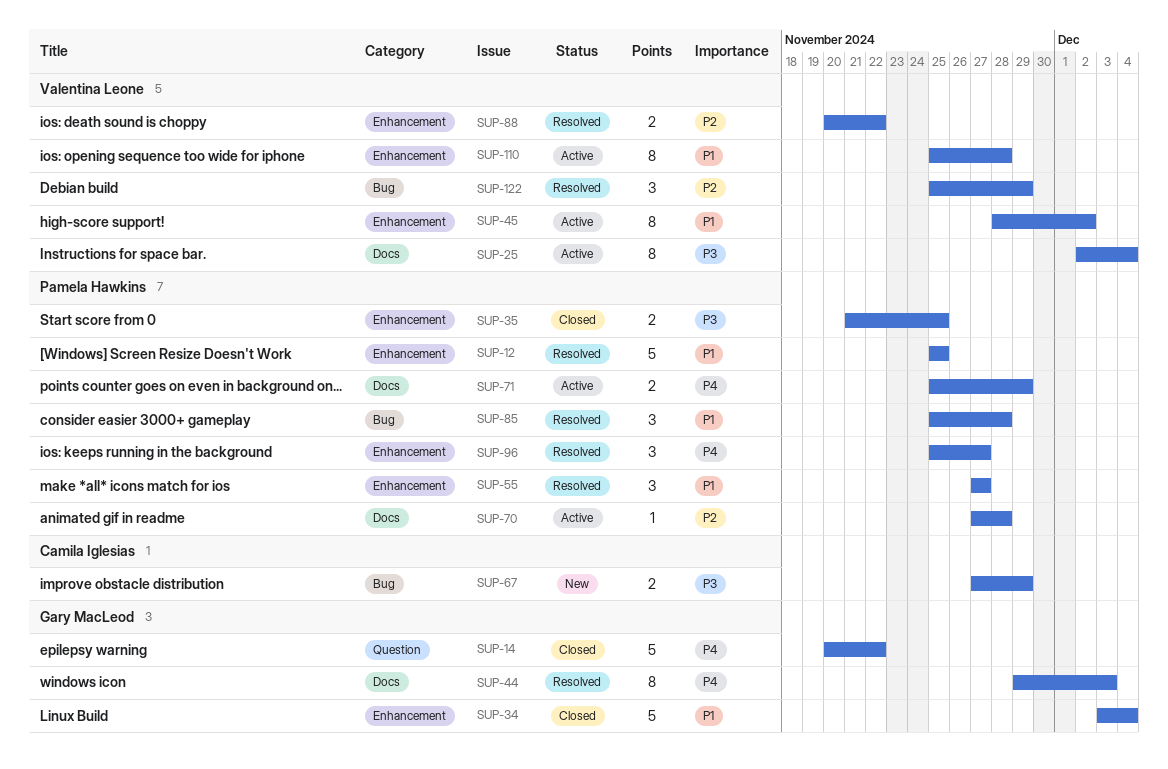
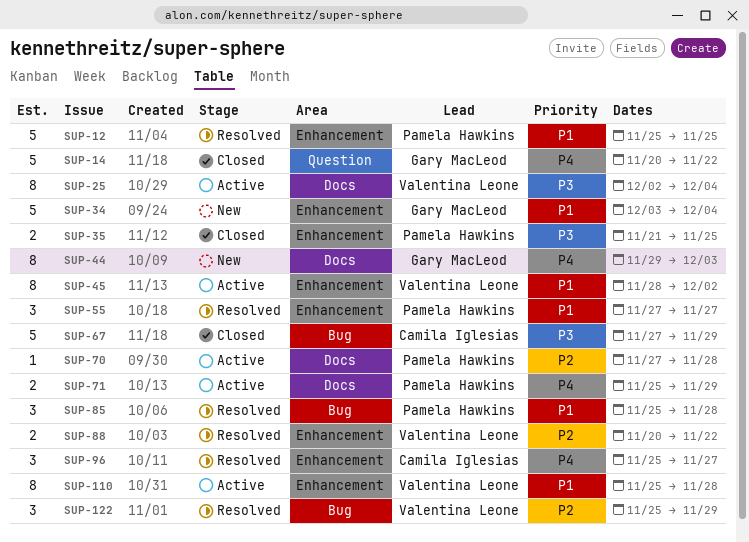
SUP-34, status: Closed -> New
SUP-44, status: Resolved -> New
SUP-67, status: New -> Closed
SUP-67, estimate: 2 -> 5
SUP-96, owner: Pamela Hawkins -> Camila Iglesias

